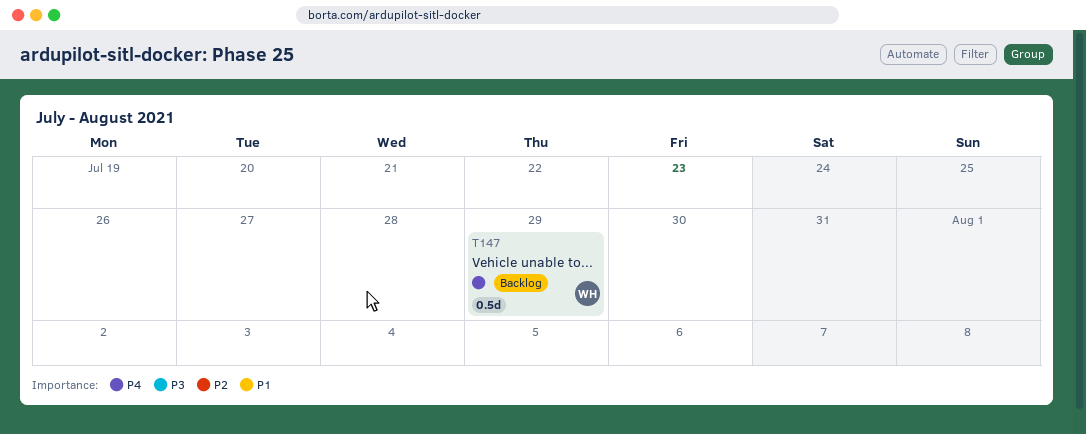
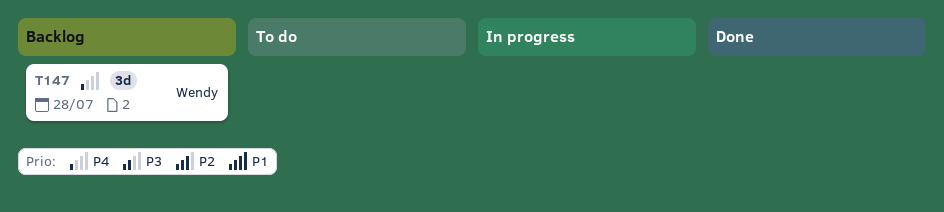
T147, estimate: 0.5d -> 3d
T147, due: Jul 29 -> Jul 28

